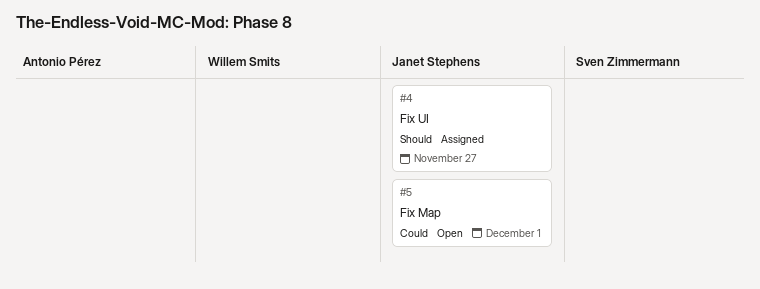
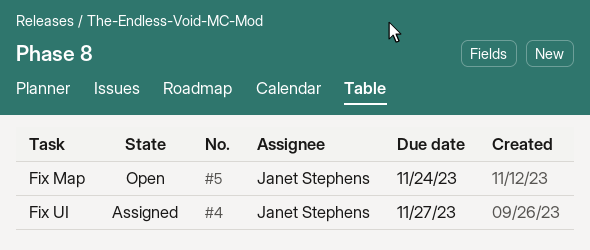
#5, due: Dec 1 -> Nov 24

